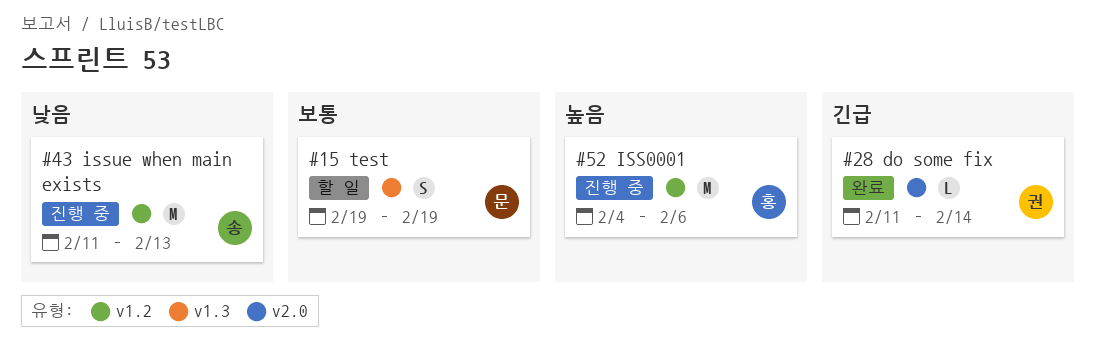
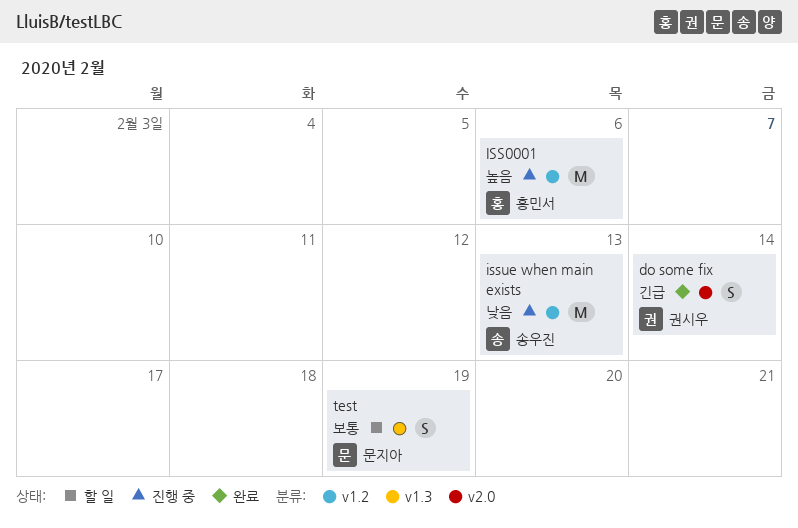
do some fix, estimate: L -> S

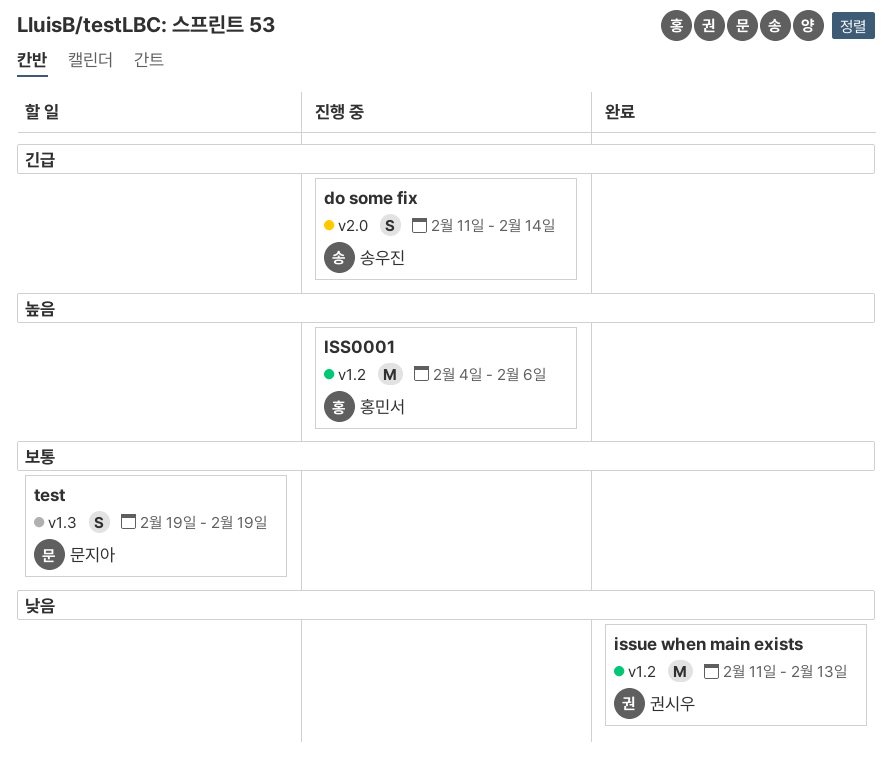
do some fix, status: 완료 -> 진행 중
do some fix, owner: 권시우 -> 송우진
issue when main exists, status: 진행 중 -> 완료
issue when main exists, owner: 송우진 -> 권시우

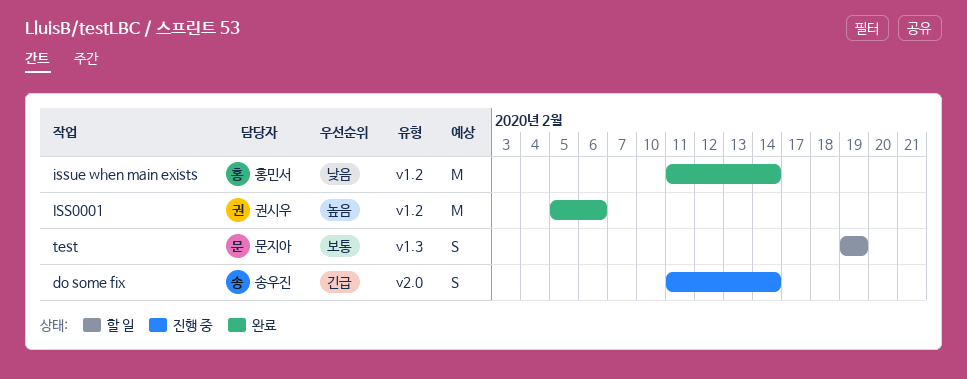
ISS0001, status: 진행 중 -> 완료
ISS0001, owner: 홍민서 -> 권시우
ISS0001, start: Feb 4 -> Feb 5
issue when main exists, owner: 권시우 -> 홍민서
issue when main exists, due: Feb 13 -> Feb 14

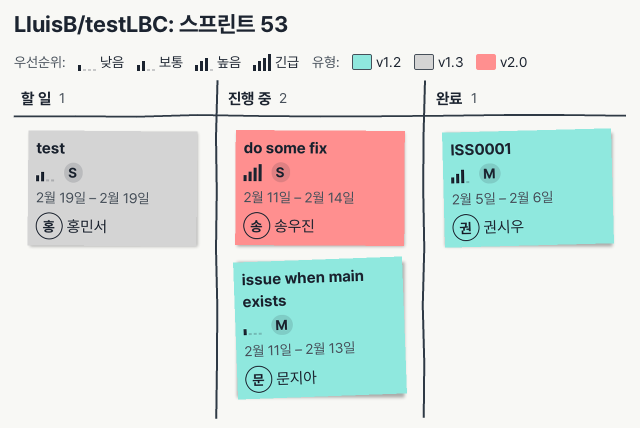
issue when main exists, status: 완료 -> 진행 중
issue when main exists, owner: 홍민서 -> 문지아
issue when main exists, due: Feb 14 -> Feb 13
test, owner: 문지아 -> 홍민서

